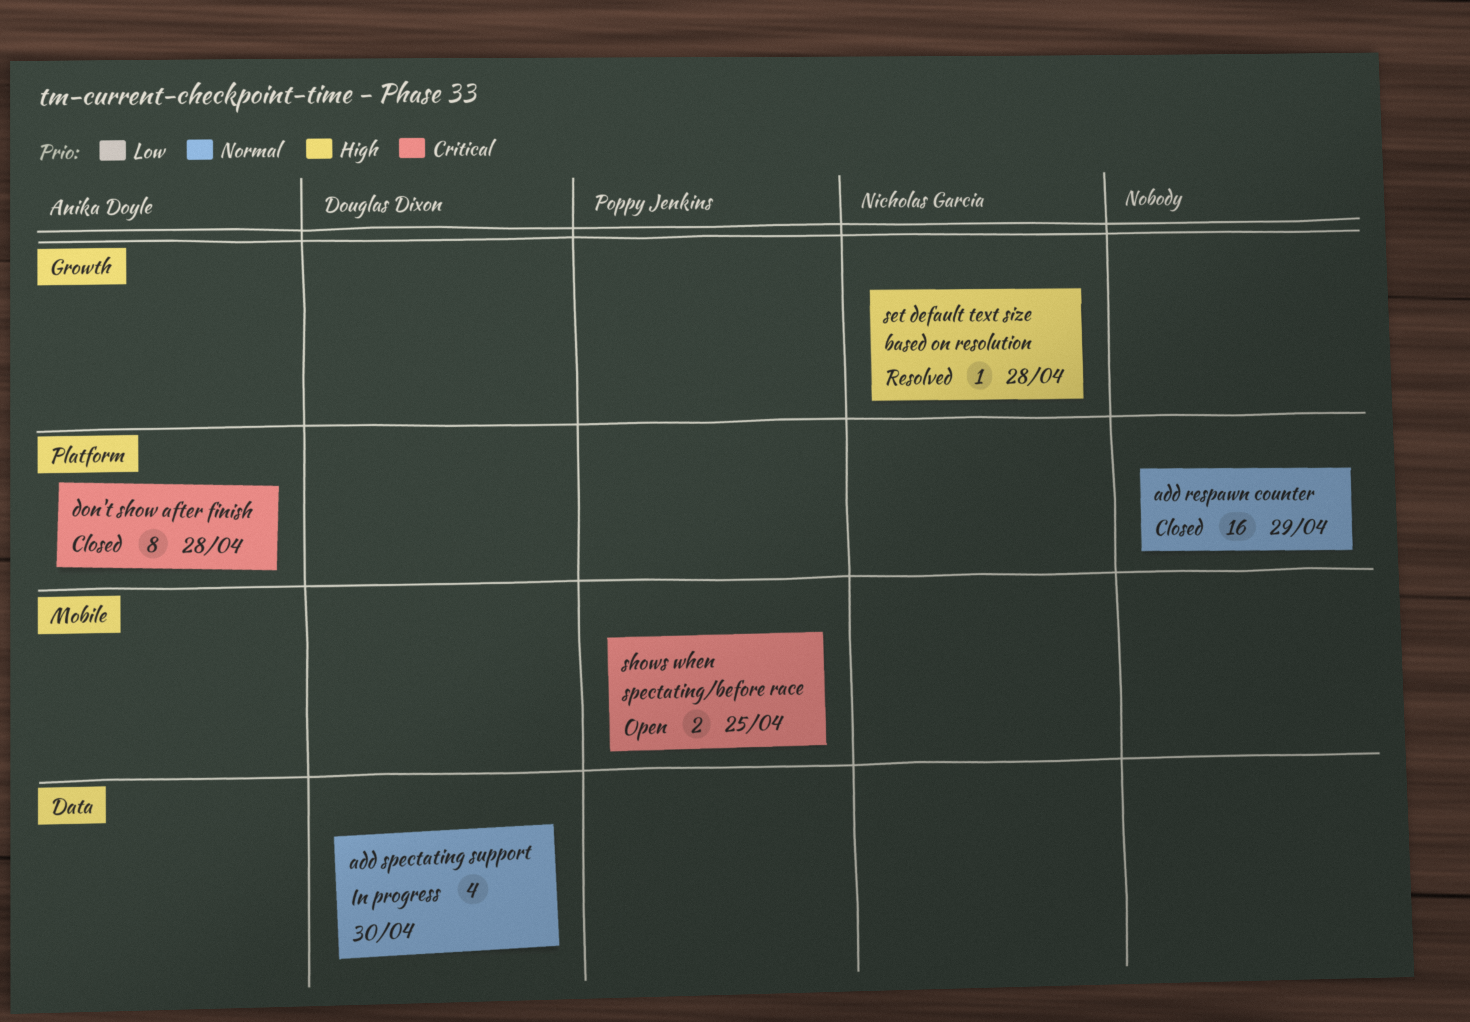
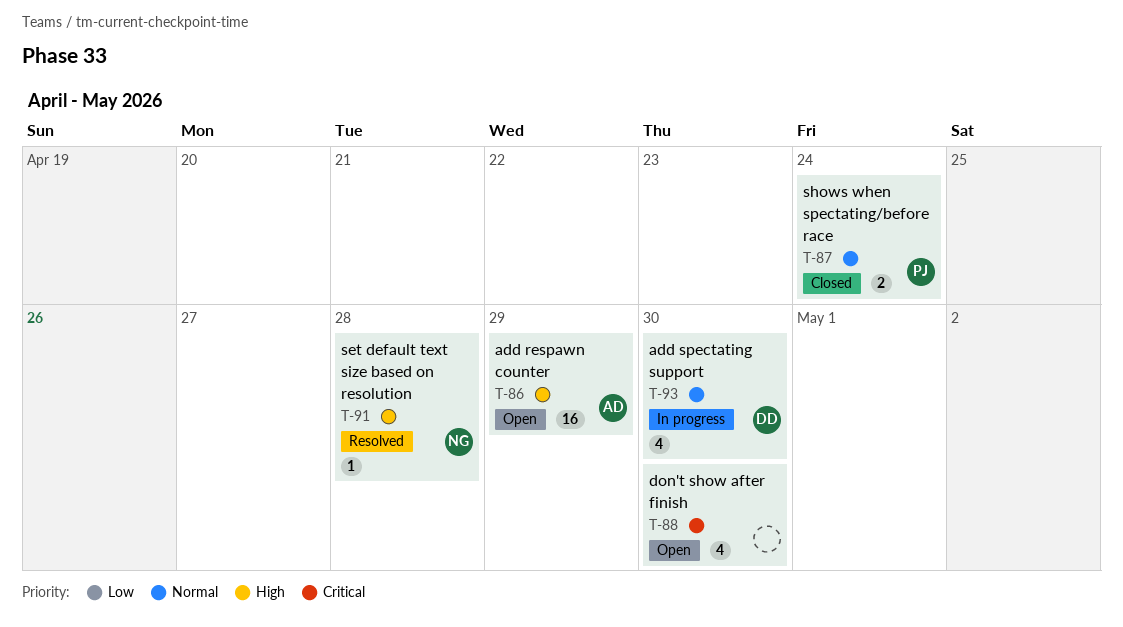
add respawn counter, status: Closed -> Open
add respawn counter, owner: none -> Anika Doyle
add respawn counter, priority: Normal -> High
don't show after finish, status: Closed -> Open
don't show after finish, owner: Anika Doyle -> none
don't show after finish, estimate: 8 -> 4
don't show after finish, due: Apr 28 -> Apr 30
shows when spectating/before race, status: Open -> Closed
shows when spectating/before race, priority: Critical -> Normal
shows when spectating/before race, due: Apr 25 -> Apr 24

